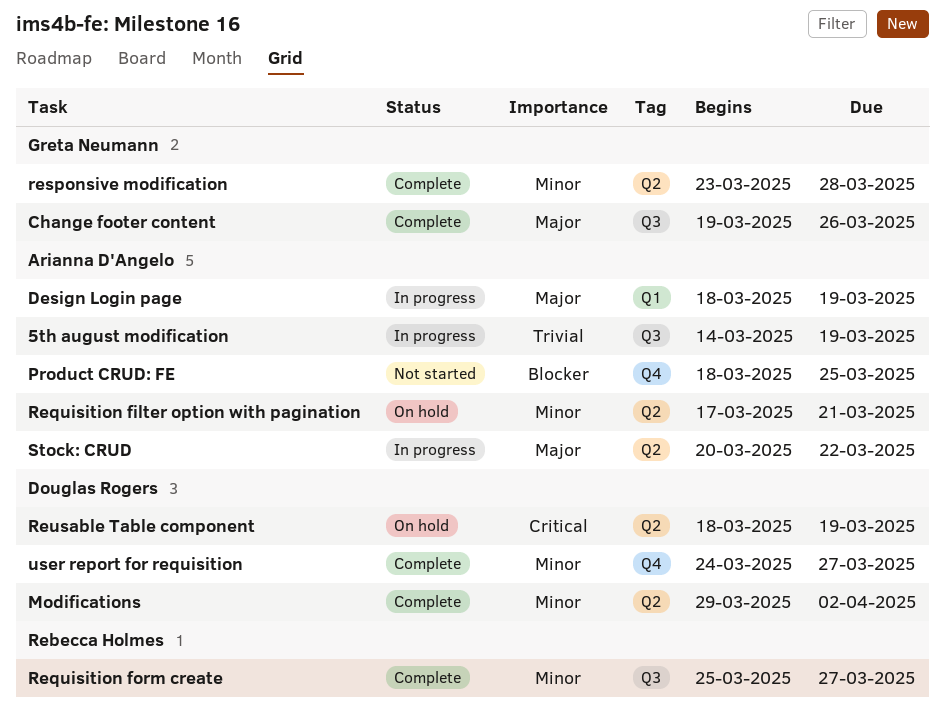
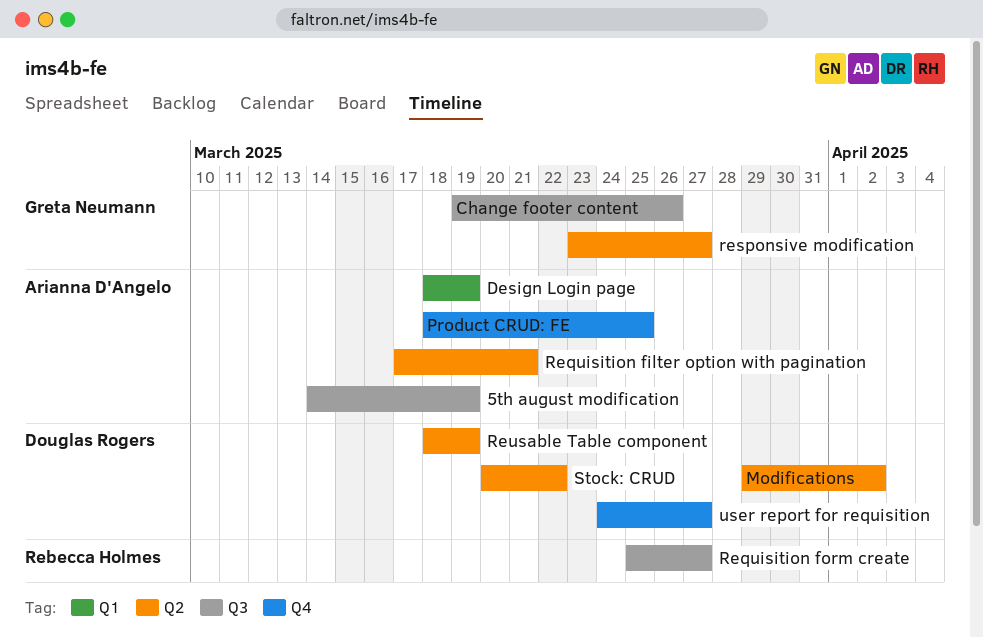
responsive modification, due: Mar 28 -> Mar 27
Stock: CRUD, owner: Arianna D'Angelo -> Douglas Rogers

